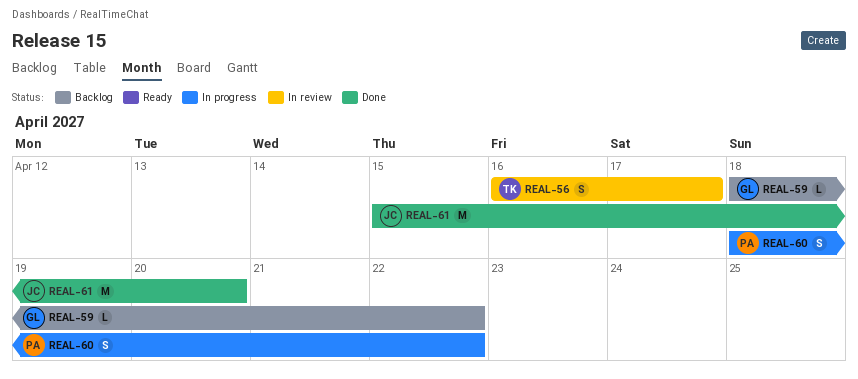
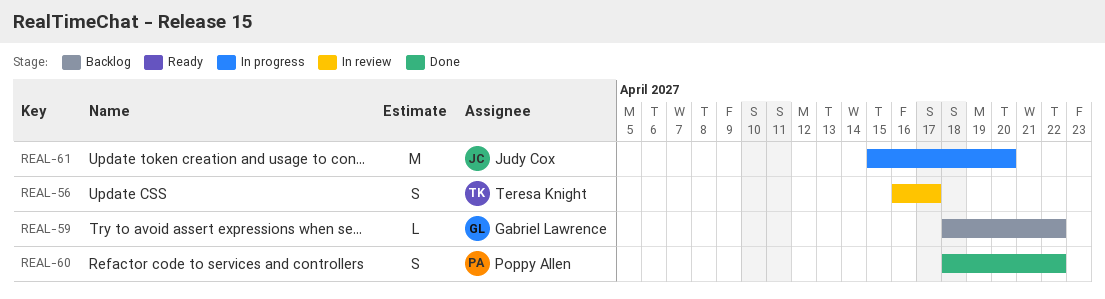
REAL-60, status: In progress -> Done
REAL-61, status: Done -> In progress

